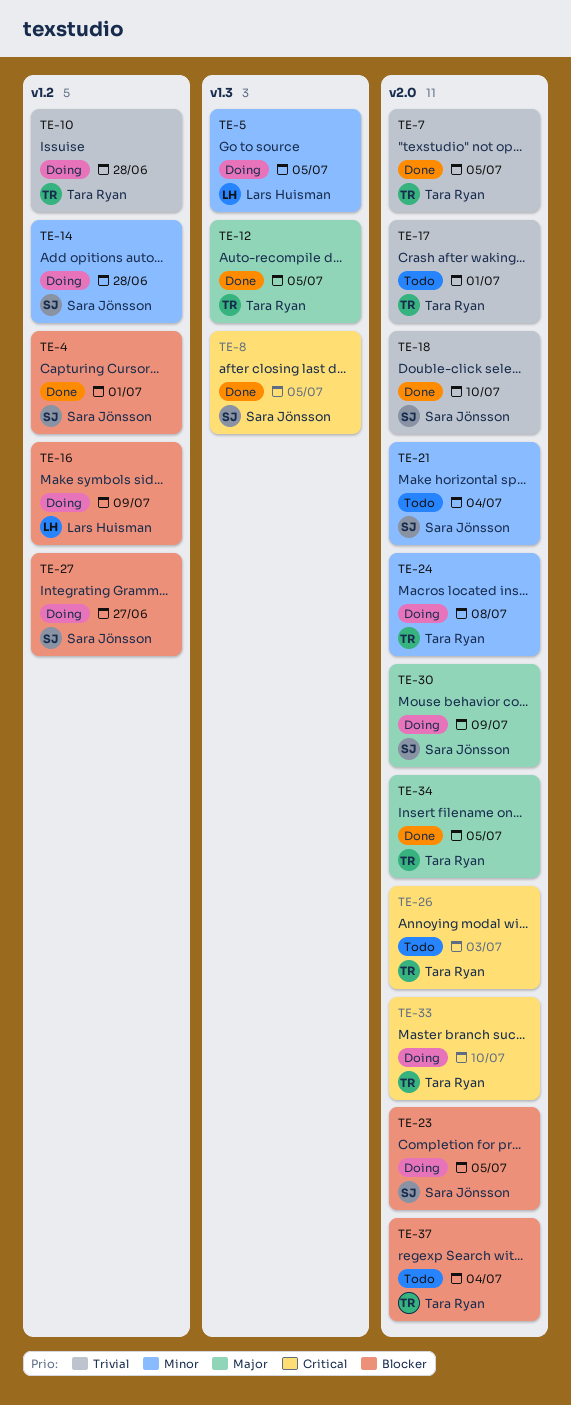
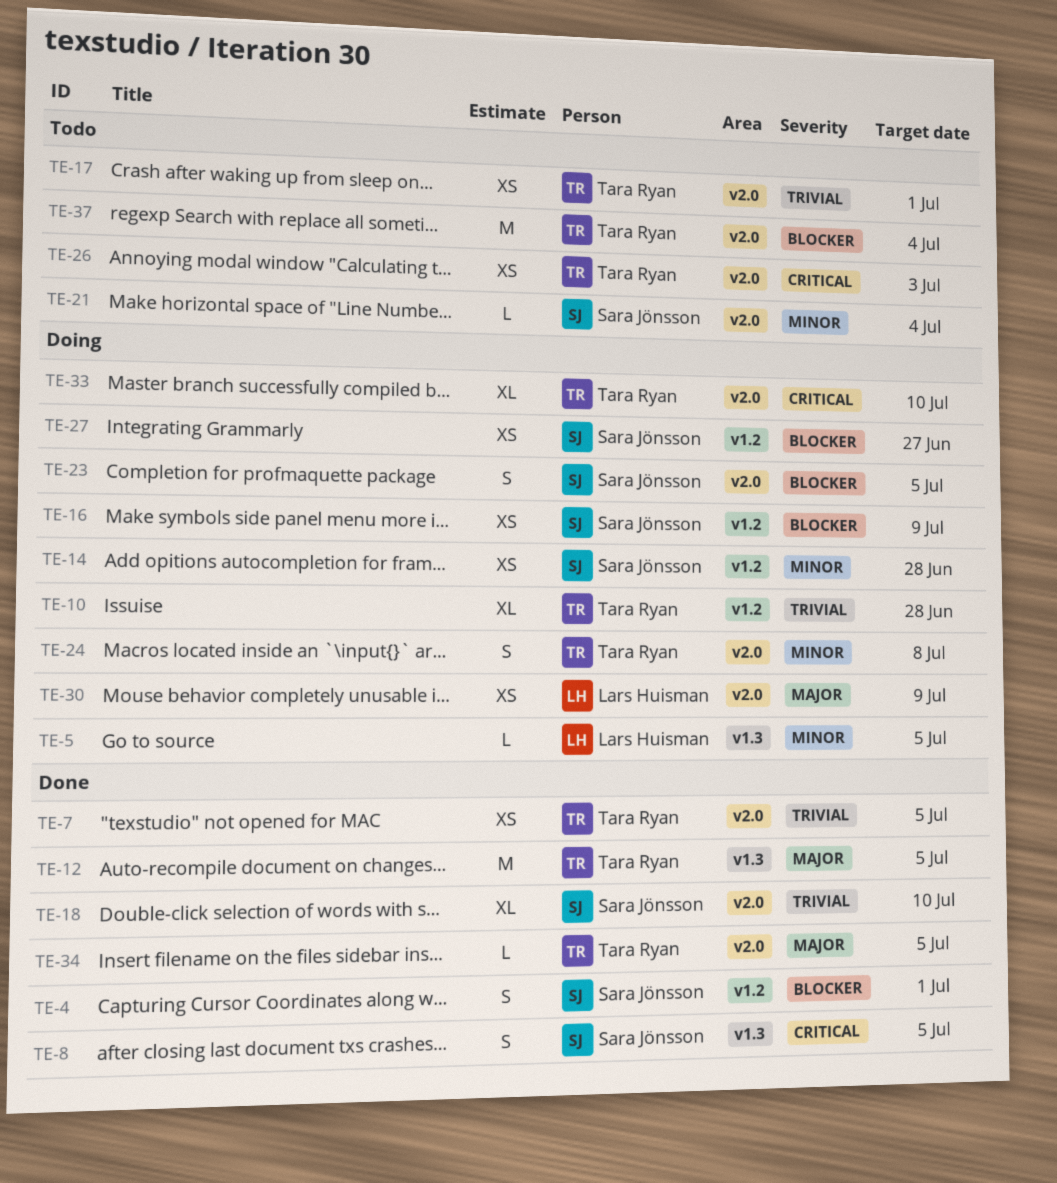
TE-16, owner: Lars Huisman -> Sara Jönsson
TE-30, owner: Sara Jönsson -> Lars Huisman

